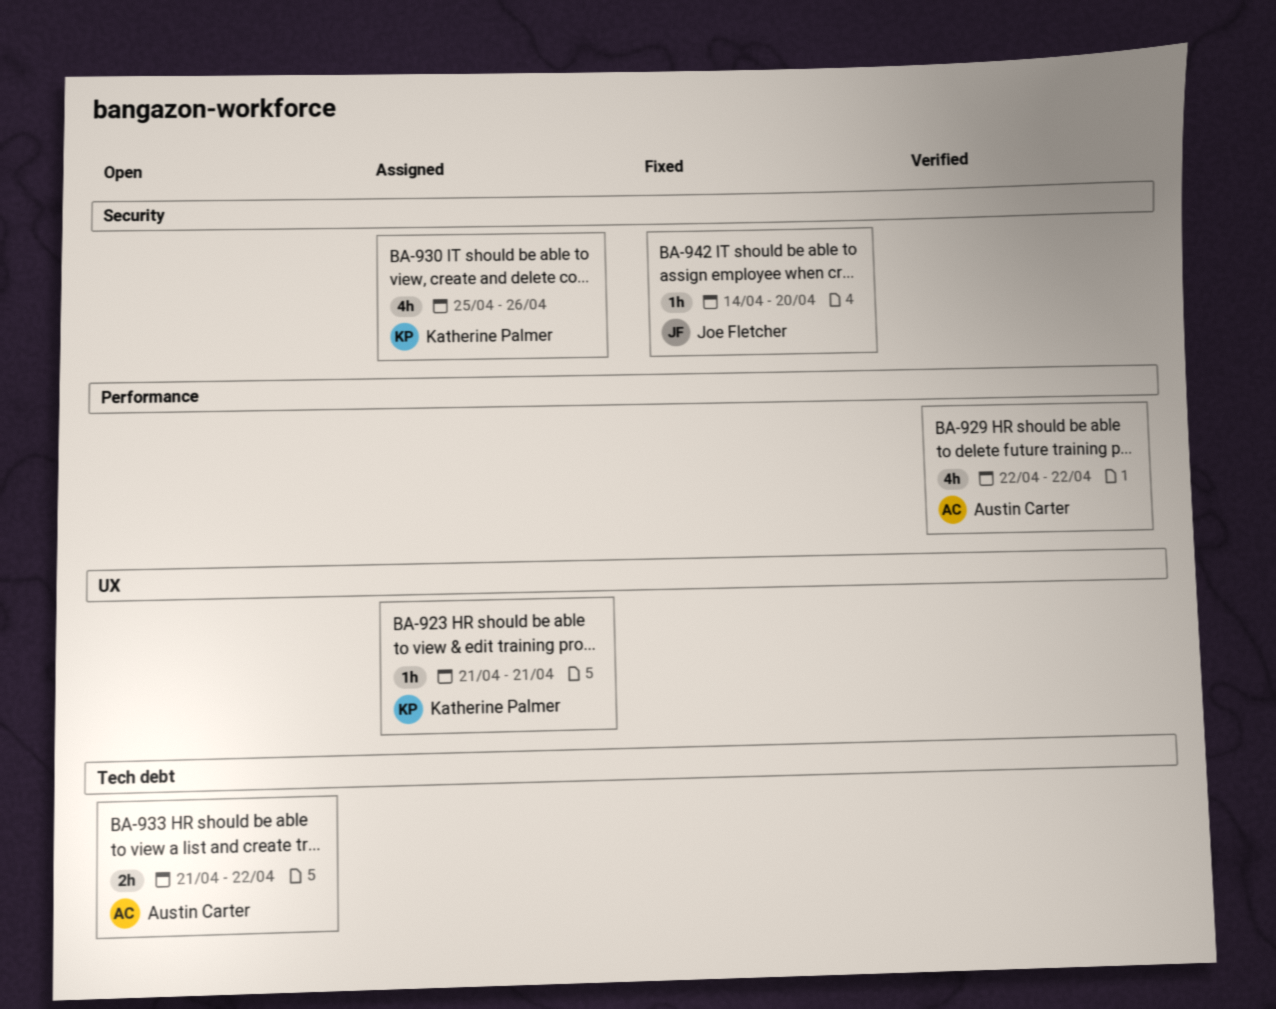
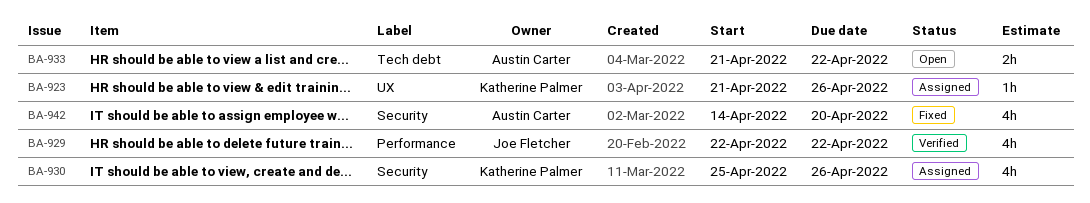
BA-923, due: Apr 21 -> Apr 26
BA-929, owner: Austin Carter -> Joe Fletcher
BA-942, owner: Joe Fletcher -> Austin Carter
BA-942, estimate: 1h -> 4h

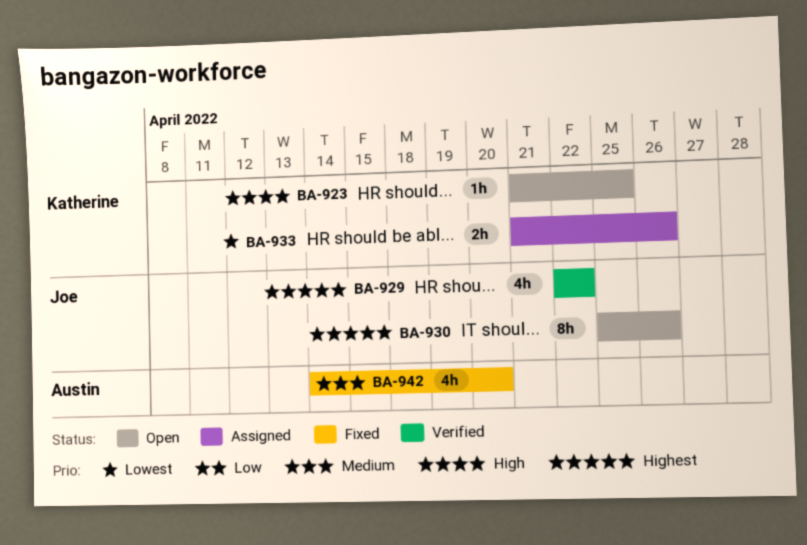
BA-923, status: Assigned -> Open
BA-923, due: Apr 26 -> Apr 25
BA-930, status: Assigned -> Open
BA-930, owner: Katherine Palmer -> Joe Fletcher
BA-930, estimate: 4h -> 8h
BA-933, status: Open -> Assigned
BA-933, owner: Austin Carter -> Katherine Palmer
BA-933, due: Apr 22 -> Apr 26

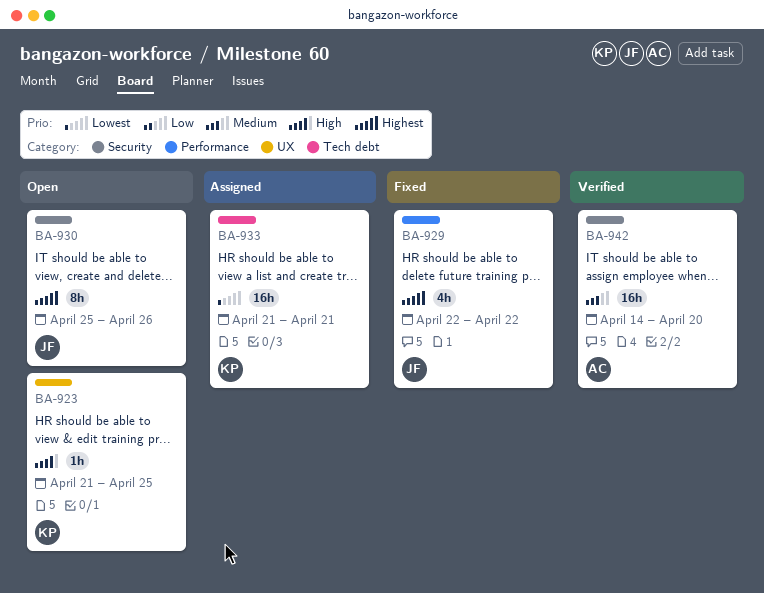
BA-929, status: Verified -> Fixed
BA-933, estimate: 2h -> 16h
BA-933, due: Apr 26 -> Apr 21
BA-942, status: Fixed -> Verified
BA-942, estimate: 4h -> 16h

